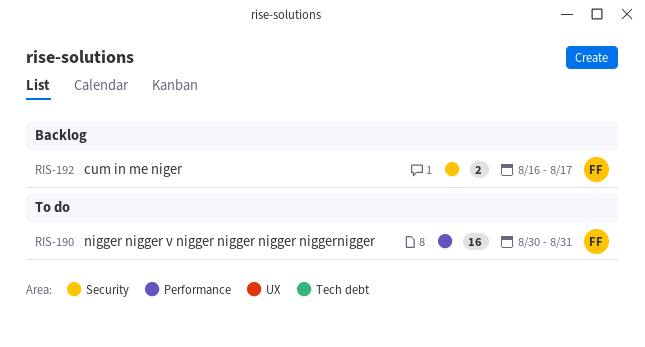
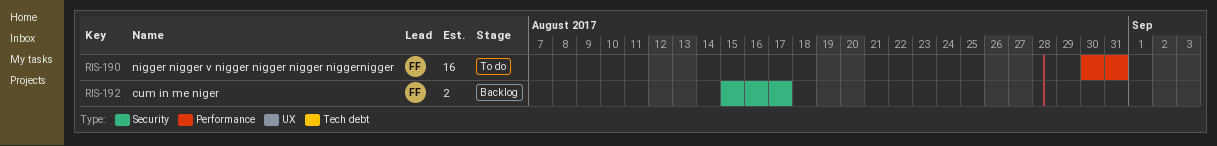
RIS-192, start: Aug 16 -> Aug 15

